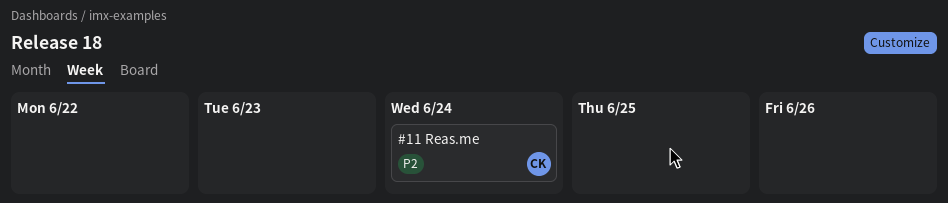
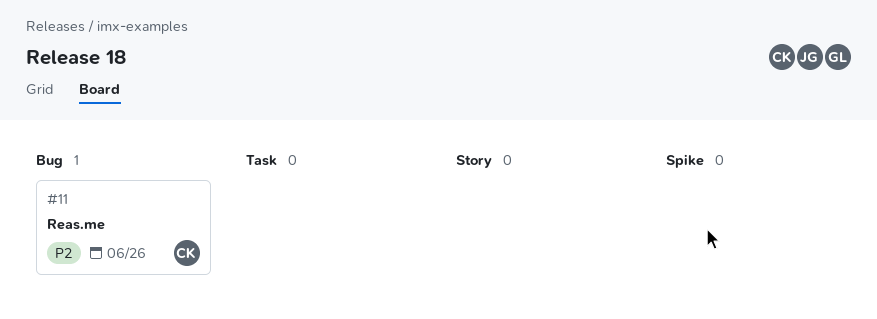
#11, due: Jun 24 -> Jun 26

